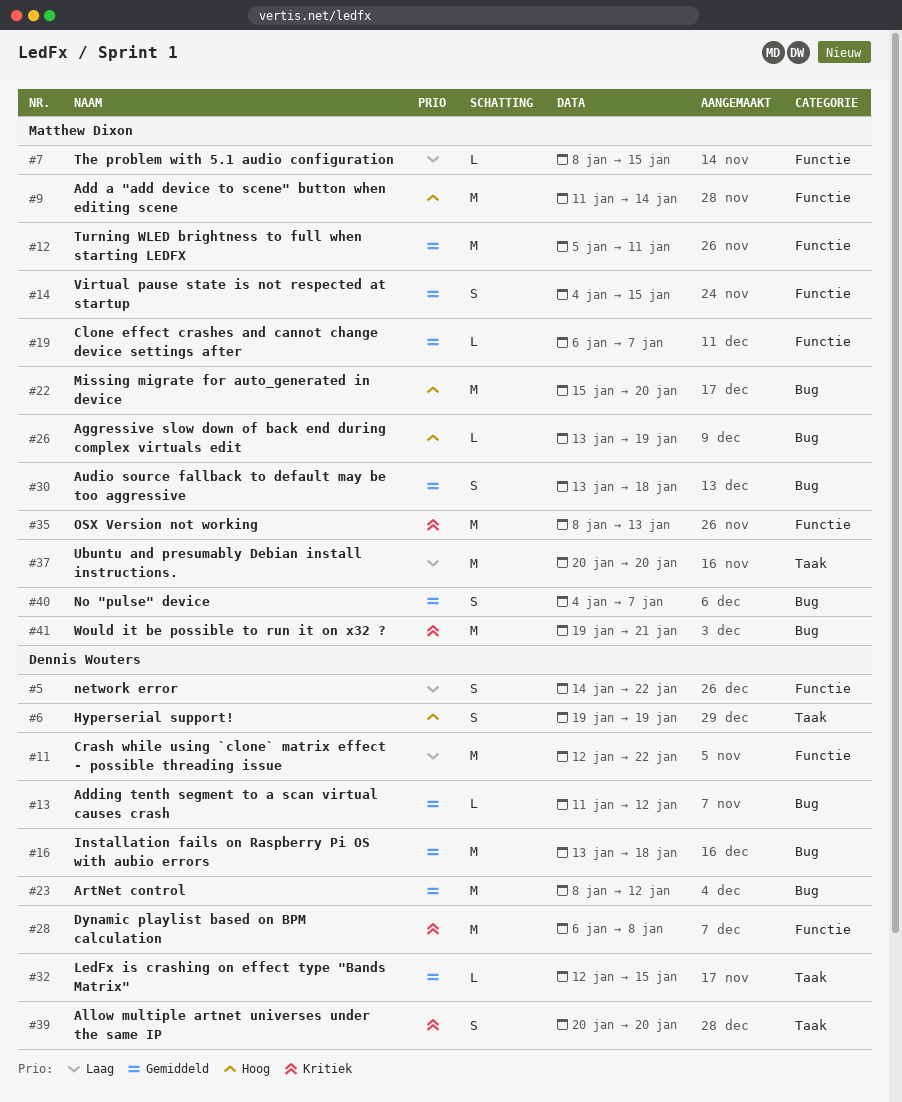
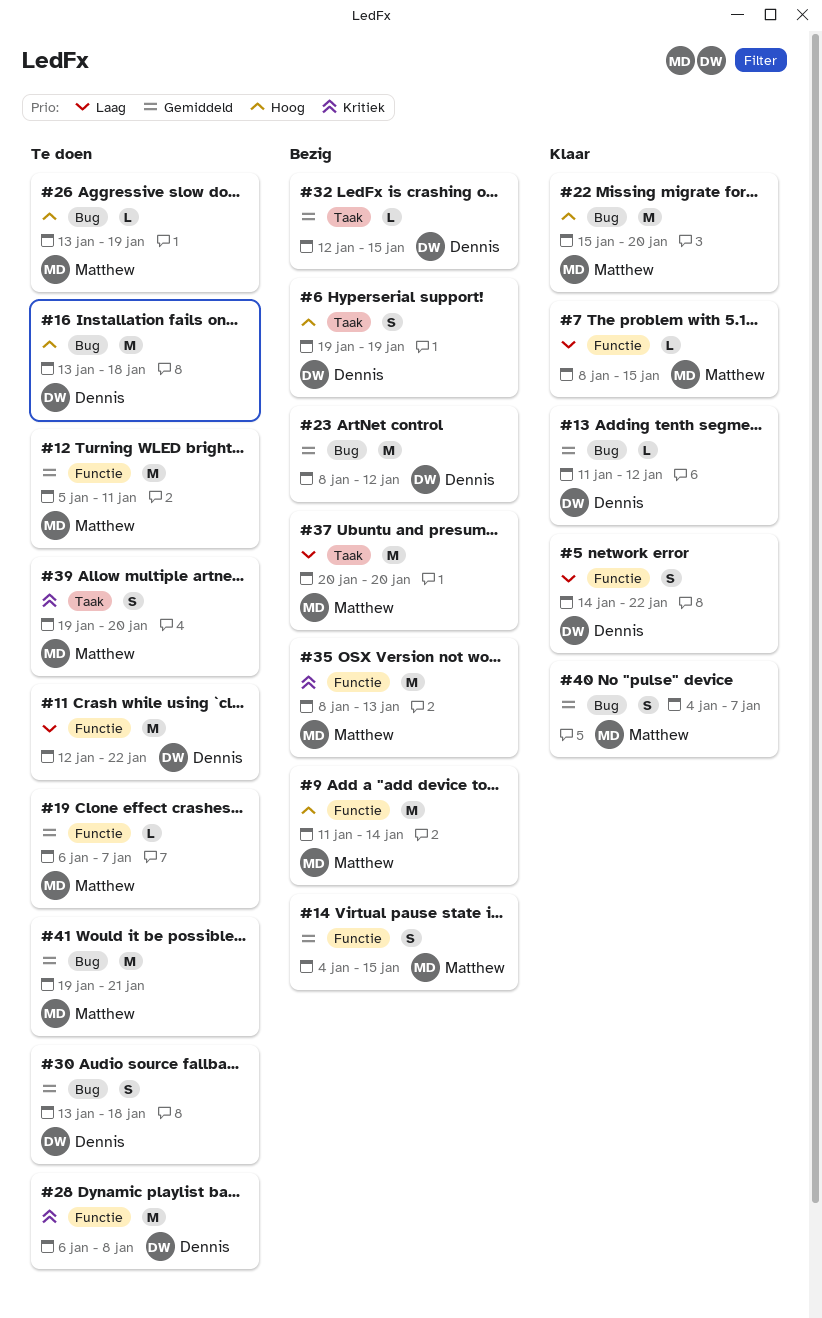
#16, priority: Gemiddeld -> Hoog
#30, owner: Matthew Dixon -> Dennis Wouters
#39, owner: Dennis Wouters -> Matthew Dixon
#39, start: Jan 20 -> Jan 19
#41, priority: Kritiek -> Gemiddeld

